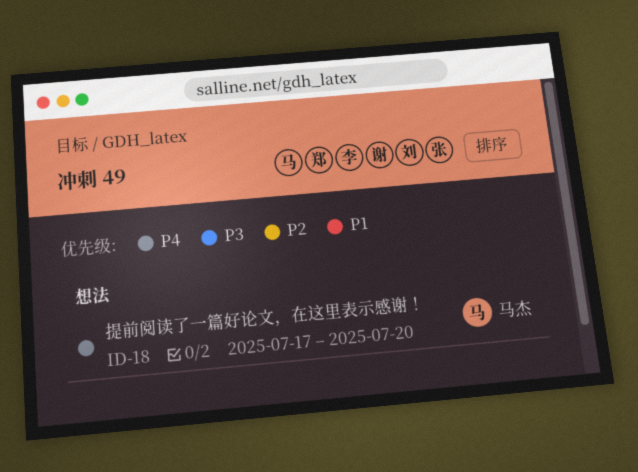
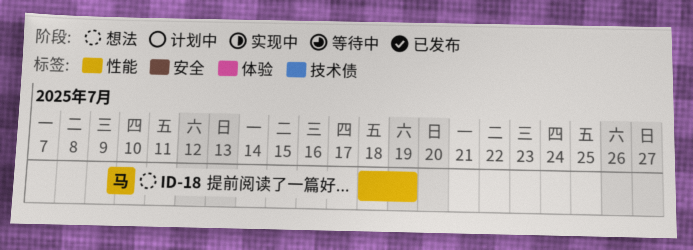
ID-18, start: Jul 17 -> Jul 18
ID-18, due: Jul 20 -> Jul 19

